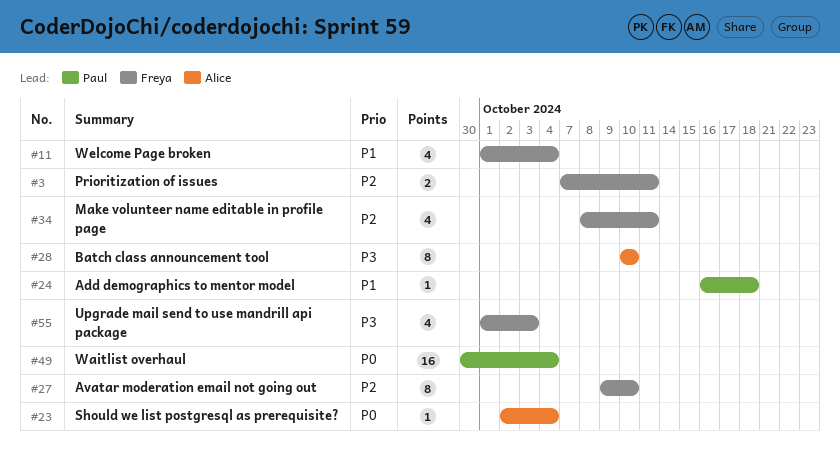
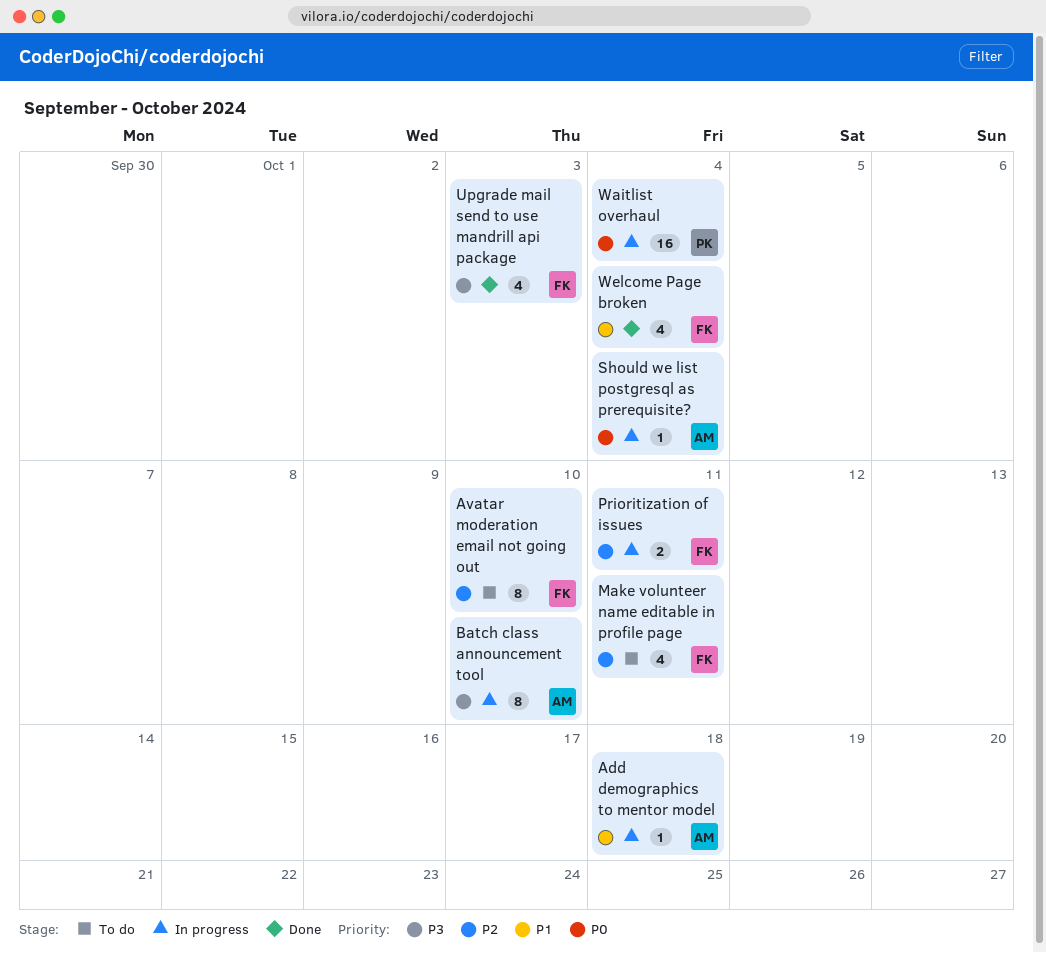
Add demographics to mentor model, owner: Paul -> Alice

